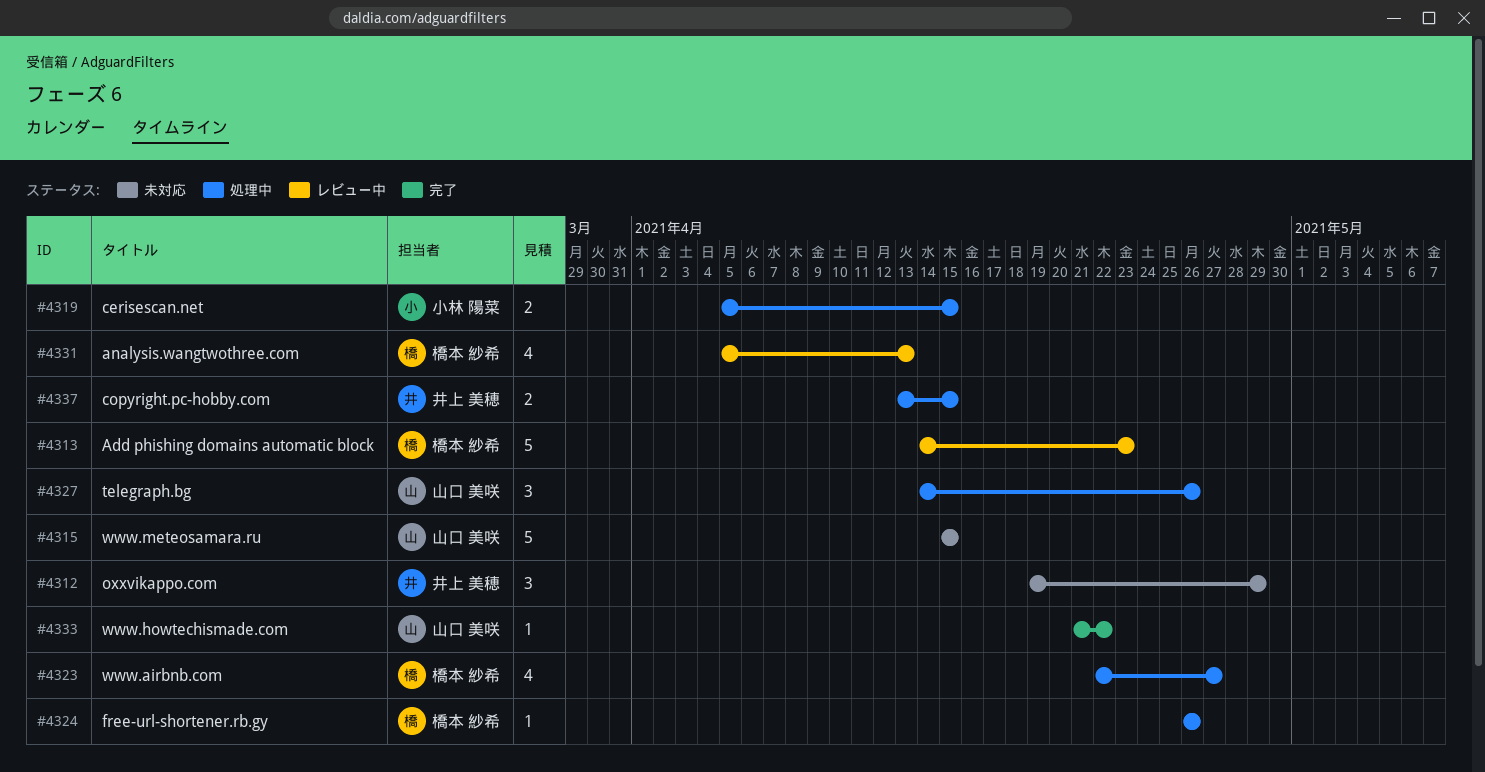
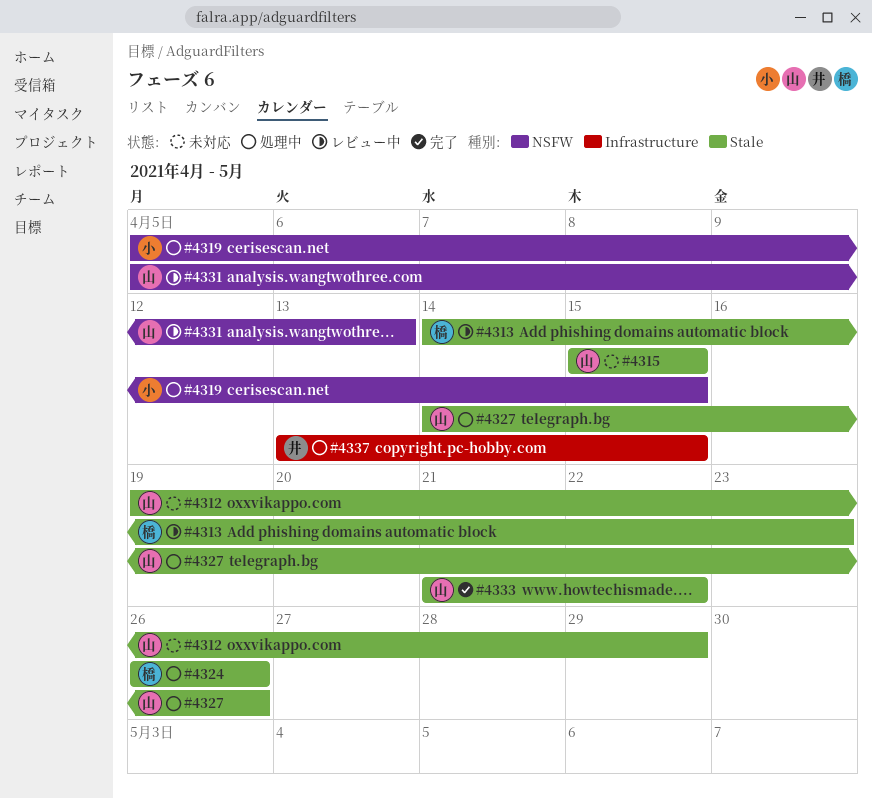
#4312, owner: 井上 美穂 -> 山口 美咲
#4323: present -> none
#4331, owner: 橋本 紗希 -> 山口 美咲

